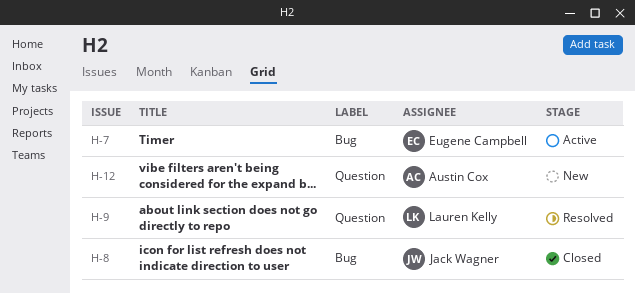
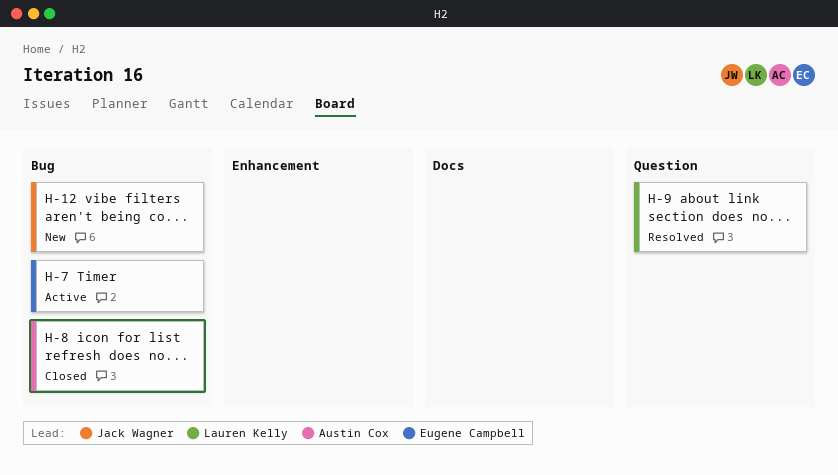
H-8, owner: Jack Wagner -> Austin Cox
H-12, owner: Austin Cox -> Jack Wagner
H-12, label: Question -> Bug

